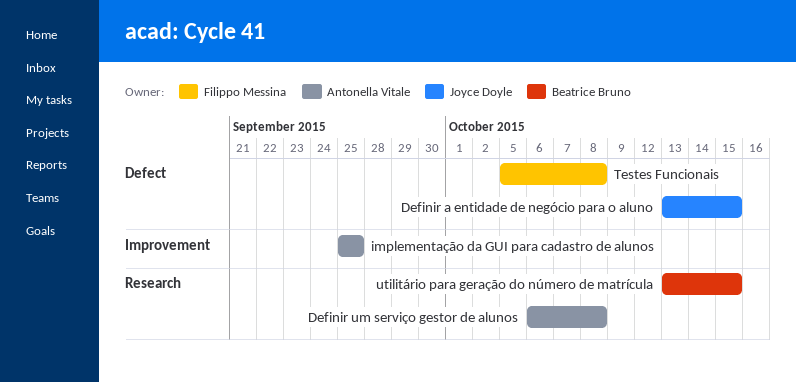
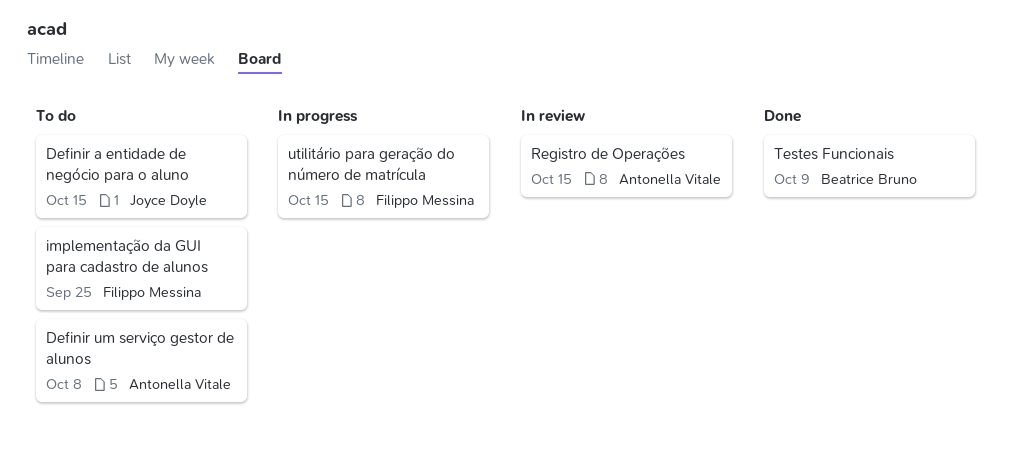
implementação da GUI para cadastro de alunos, owner: Antonella Vitale -> Filippo Messina
Registro de Operações: none -> present
Testes Funcionais, owner: Filippo Messina -> Beatrice Bruno
Testes Funcionais, due: Oct 8 -> Oct 9
utilitário para geração do número de matrícula, owner: Beatrice Bruno -> Filippo Messina

